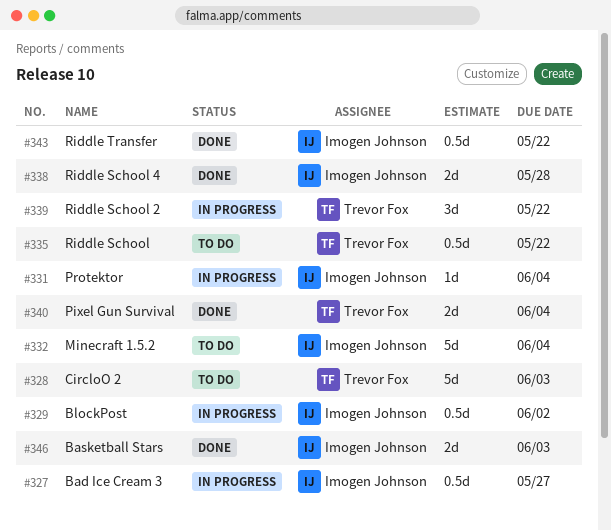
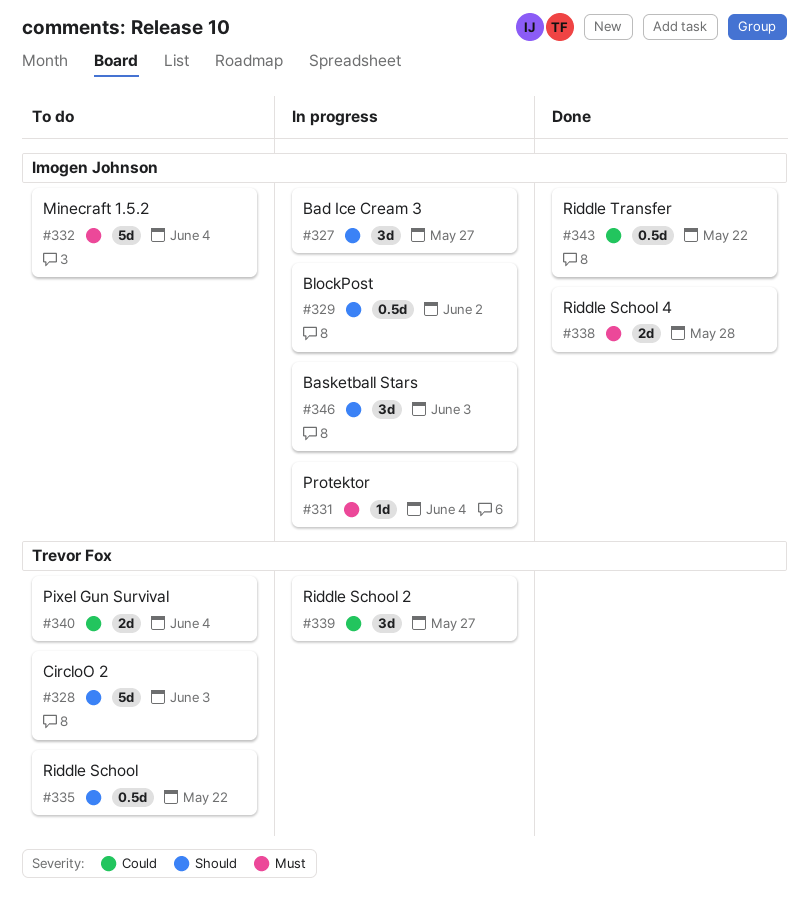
#327, estimate: 0.5d -> 3d
#339, due: May 22 -> May 27
#340, status: Done -> To do
#346, status: Done -> In progress
#346, estimate: 2d -> 3d

